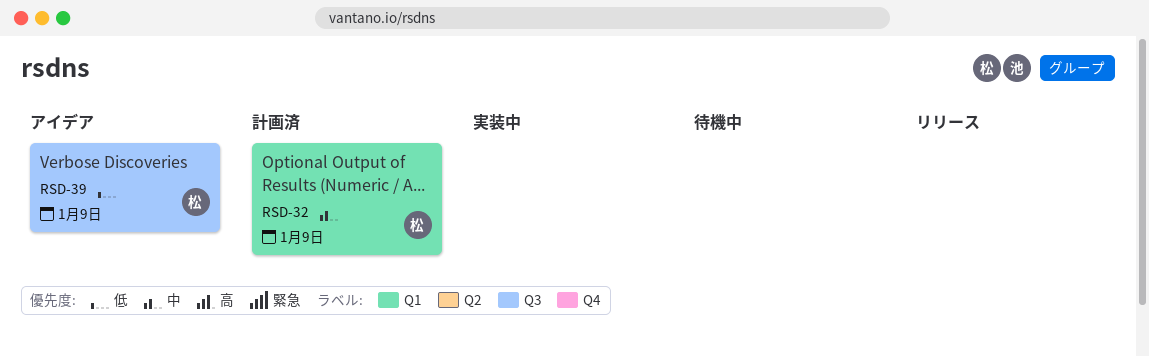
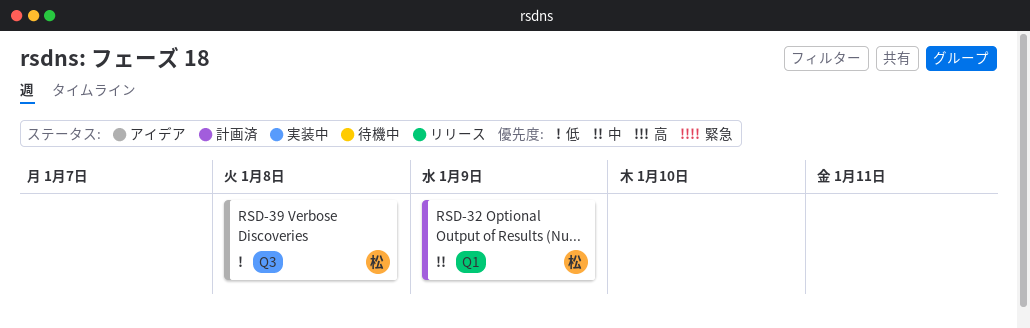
RSD-39, due: Jan 9 -> Jan 8

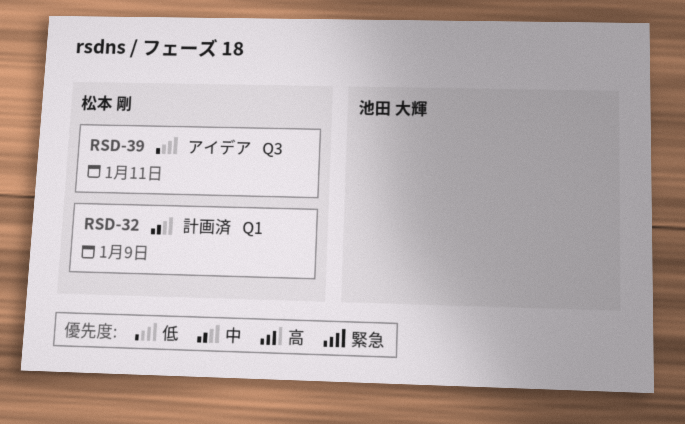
RSD-39, due: Jan 8 -> Jan 11

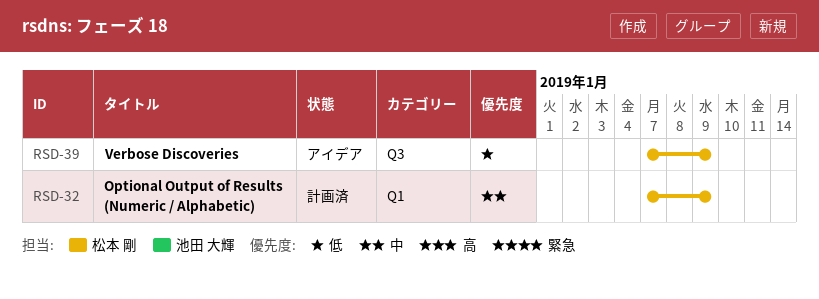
RSD-39, due: Jan 11 -> Jan 9

